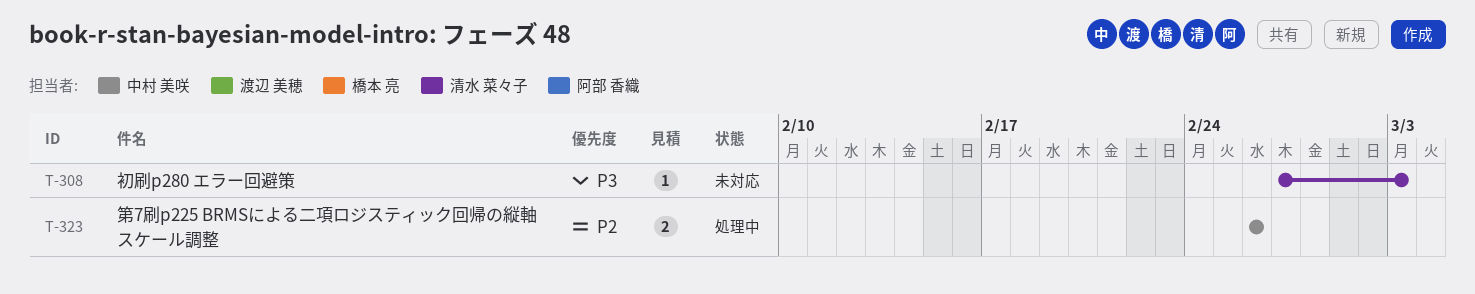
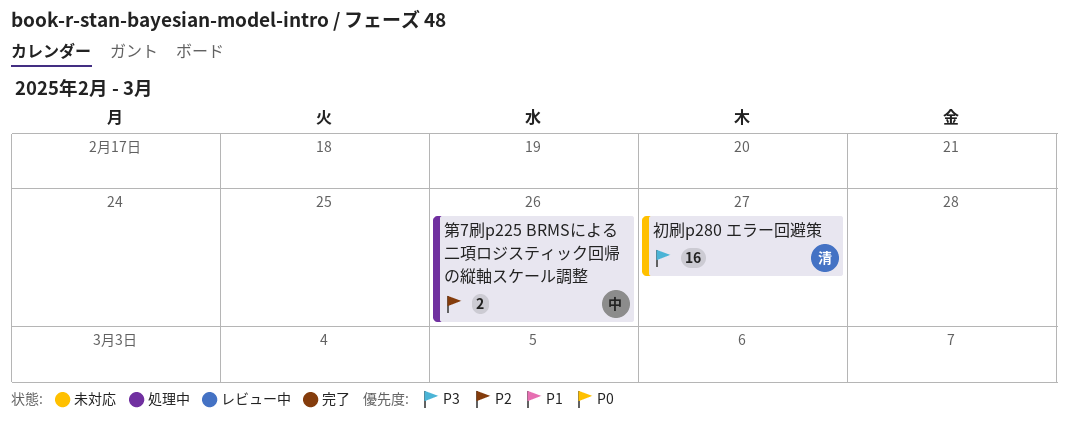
初刷p280 エラー回避策, estimate: 1 -> 16
初刷p280 エラー回避策, due: Mar 3 -> Feb 27

